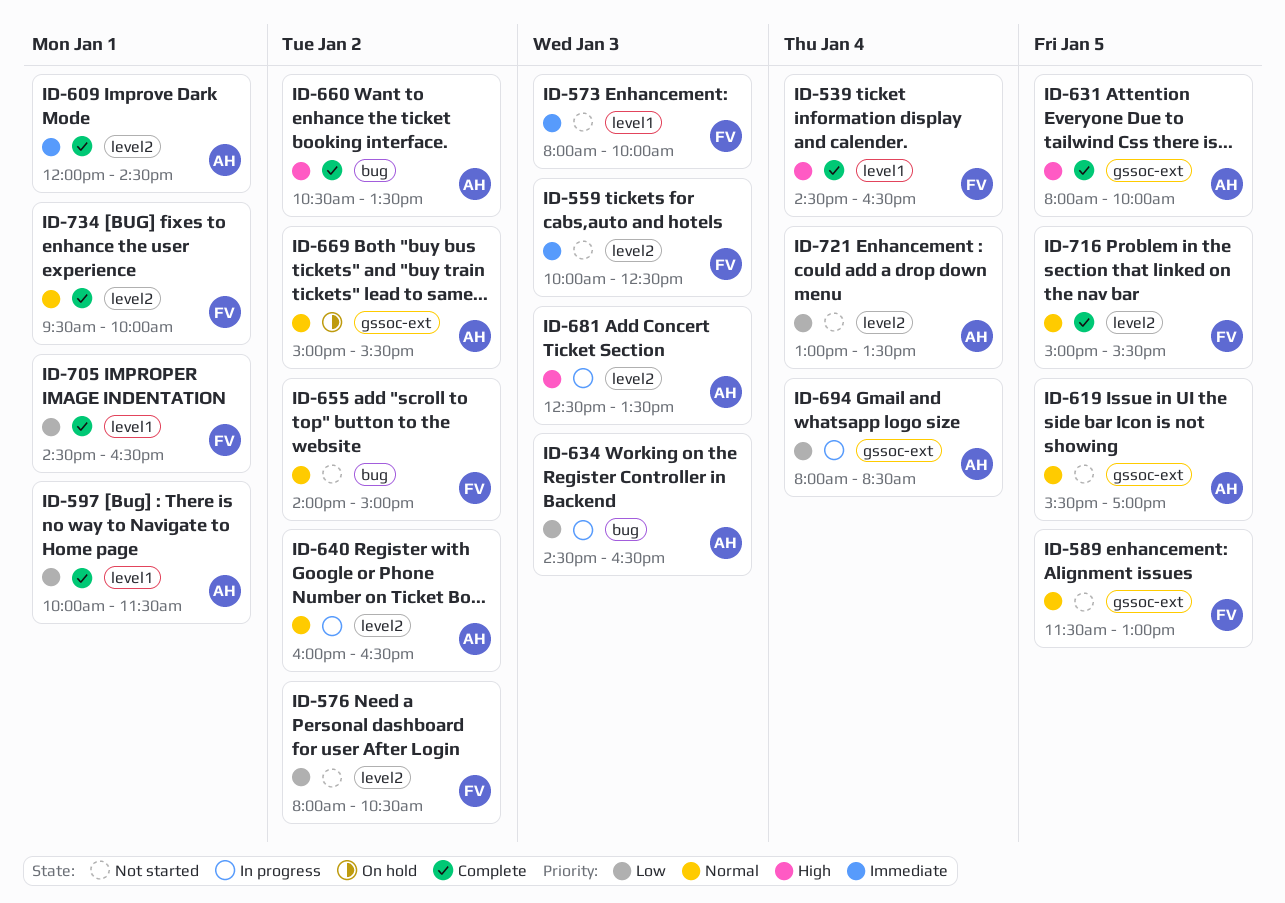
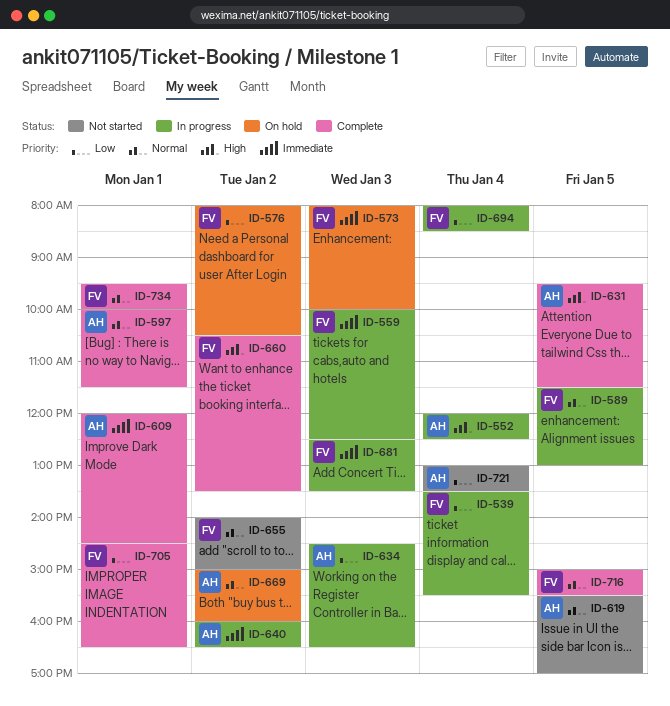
ID-539, status: Complete -> In progress
ID-539, priority: High -> Low
ID-539, begins: 14:30 -> 13:30
ID-539, ends: 16:30 -> 15:30
ID-552: none -> present
ID-559, status: Not started -> In progress
ID-573, status: Not started -> On hold
ID-576, status: Not started -> On hold
ID-589, status: Not started -> In progress
ID-597, priority: Low -> Normal
ID-631, begins: 08:00 -> 09:30
ID-631, ends: 10:00 -> 11:30
ID-640, priority: Normal -> Immediate
ID-660, owner: AH -> FV
ID-669, ends: 15:30 -> 16:00
ID-681, owner: AH -> FV
ID-681, priority: High -> Immediate
ID-694, owner: AH -> FV

